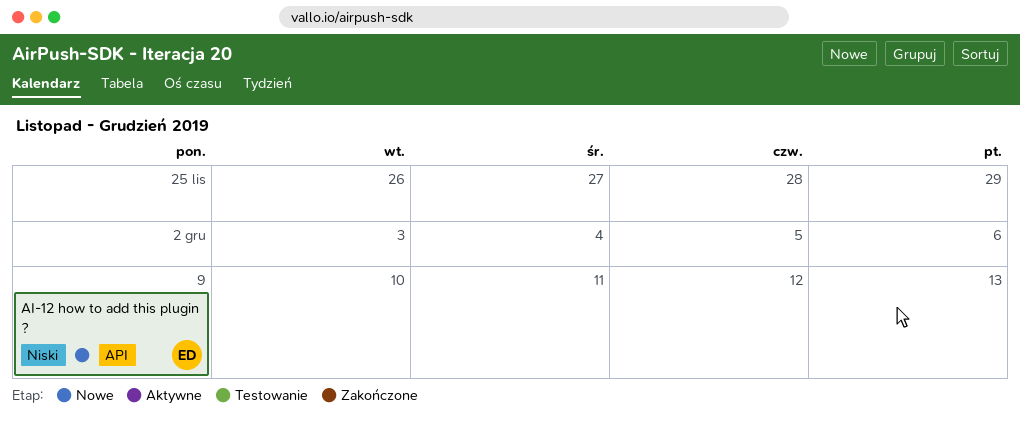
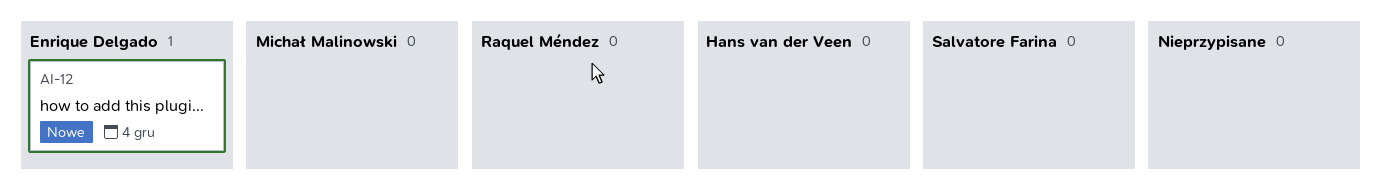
AI-12, due: Dec 9 -> Dec 4

